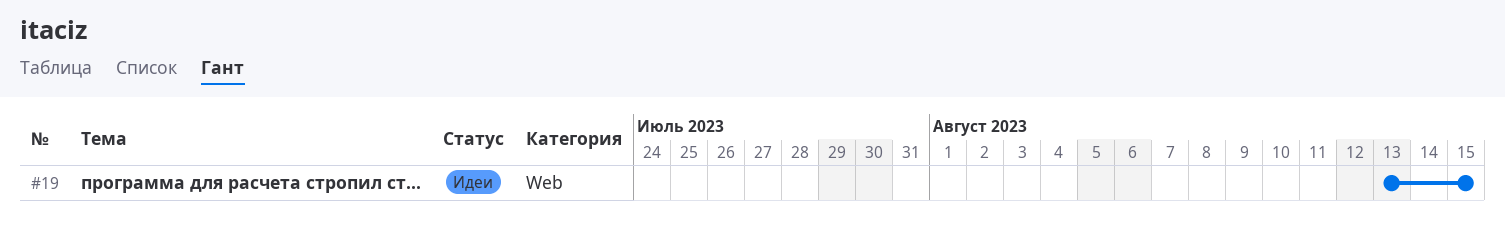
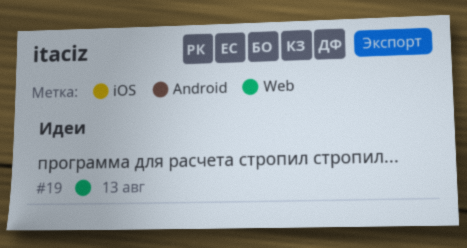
#19, due: Aug 15 -> Aug 13

